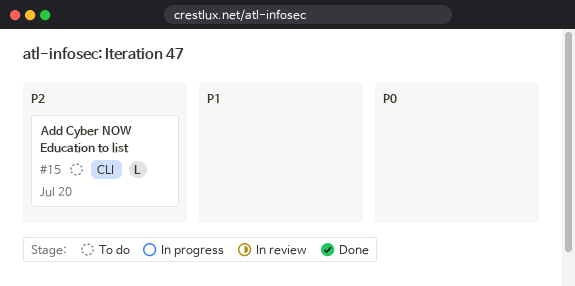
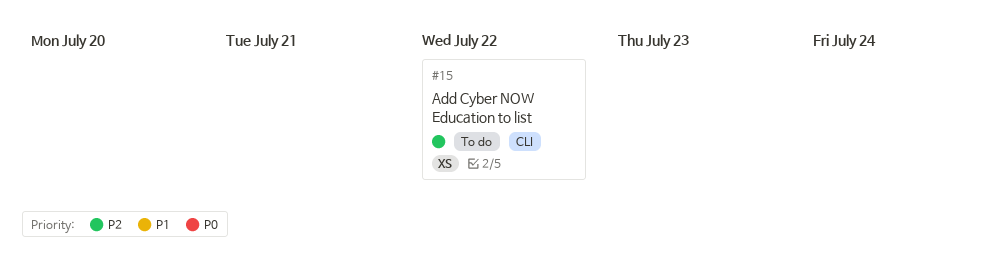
#15, estimate: L -> XS
#15, due: Jul 20 -> Jul 22

